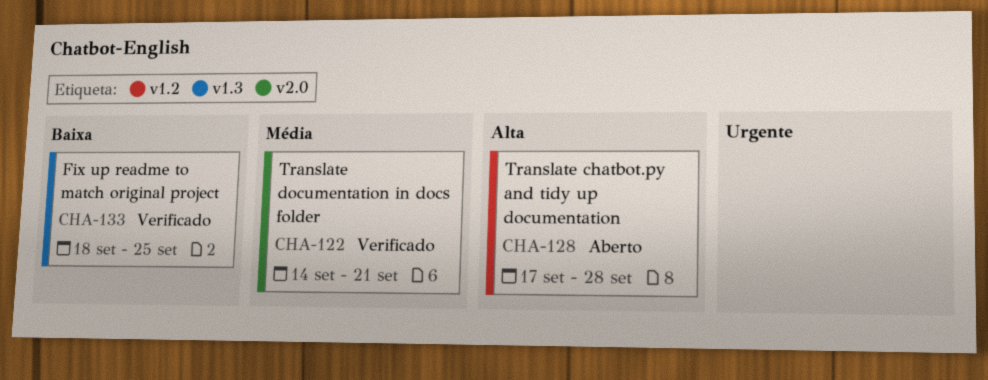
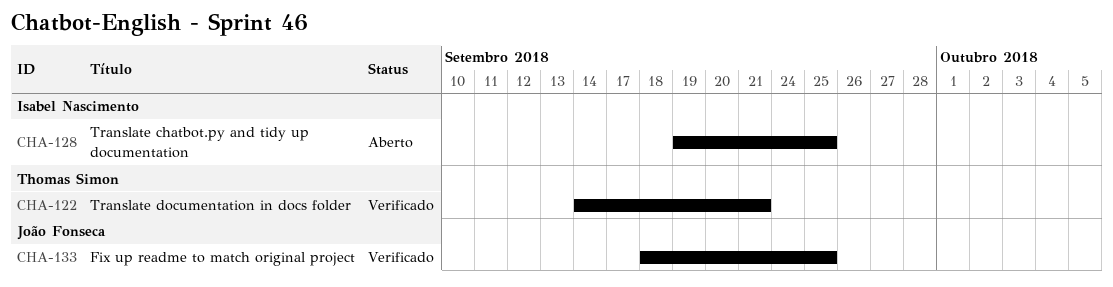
CHA-128, start: Sep 17 -> Sep 19
CHA-128, due: Sep 28 -> Sep 25

